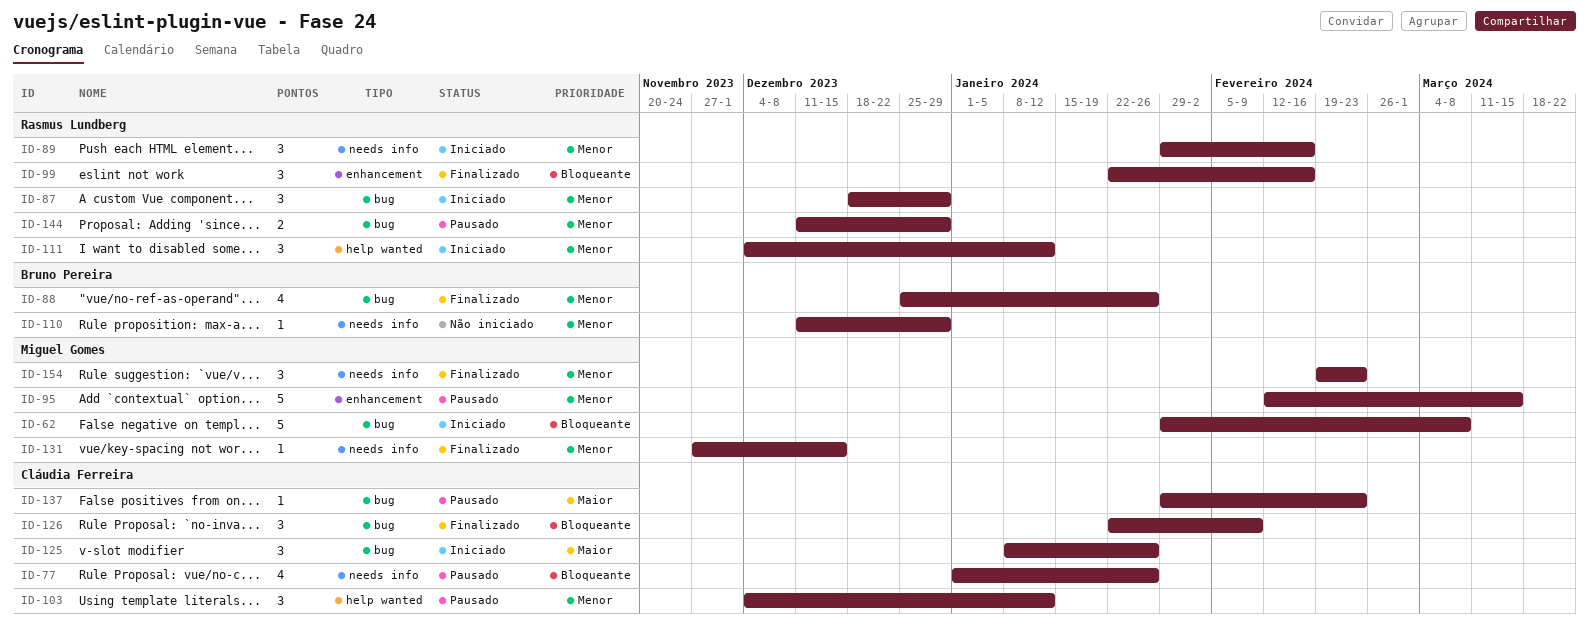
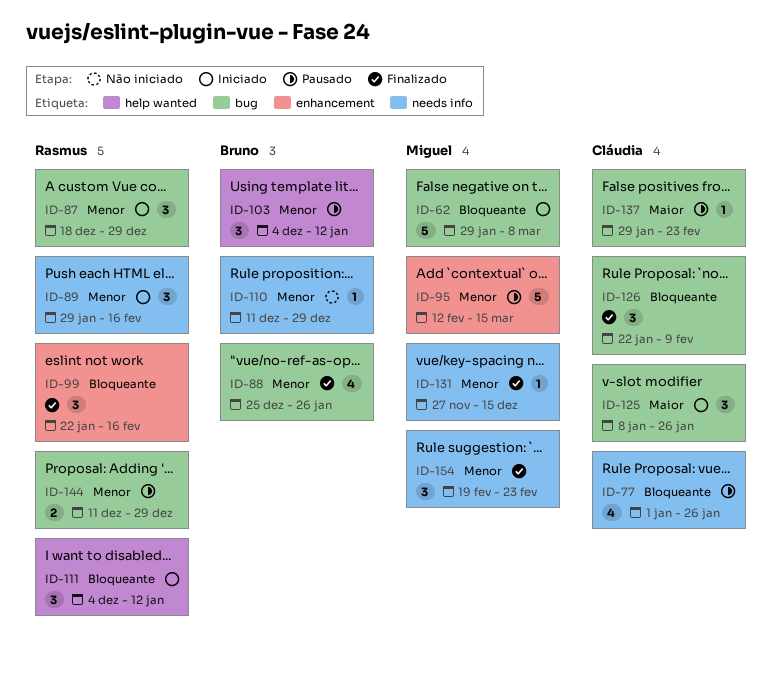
ID-103, owner: Cláudia Ferreira -> Bruno Pereira
ID-111, priority: Menor -> Bloqueante

